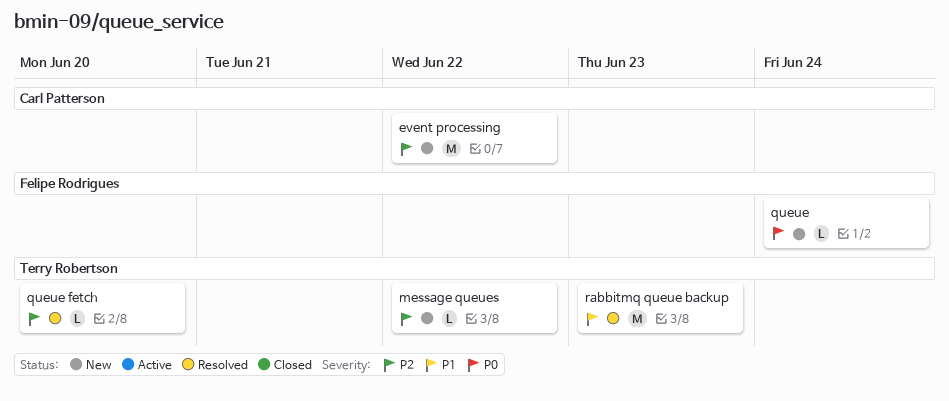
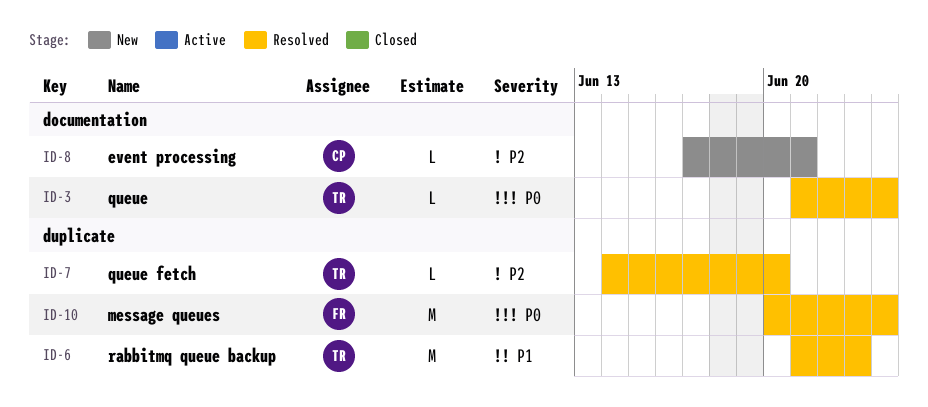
event processing, estimate: M -> L
event processing, due: Jun 22 -> Jun 21
message queues, status: New -> Resolved
message queues, owner: Terry Robertson -> Felipe Rodrigues
message queues, priority: P2 -> P0
message queues, estimate: L -> M
message queues, due: Jun 22 -> Jun 24
queue, status: New -> Resolved
queue, owner: Felipe Rodrigues -> Terry Robertson

